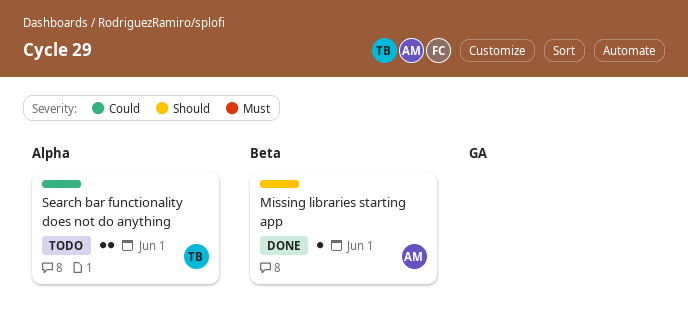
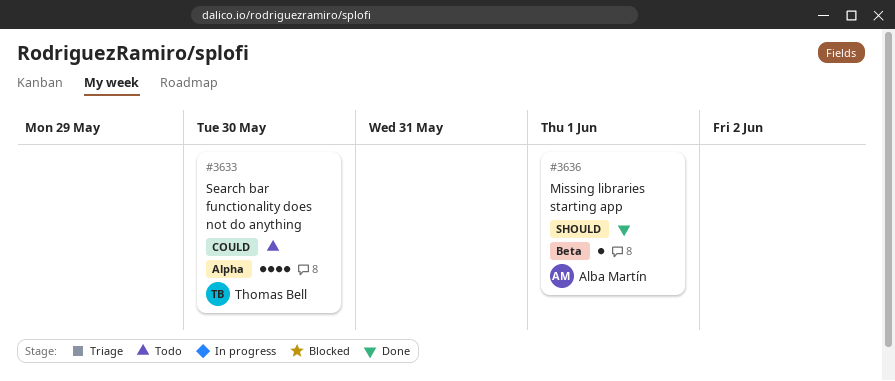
Search bar functionality does not do anything, estimate: 2 -> 4
Search bar functionality does not do anything, due: Jun 1 -> May 30

